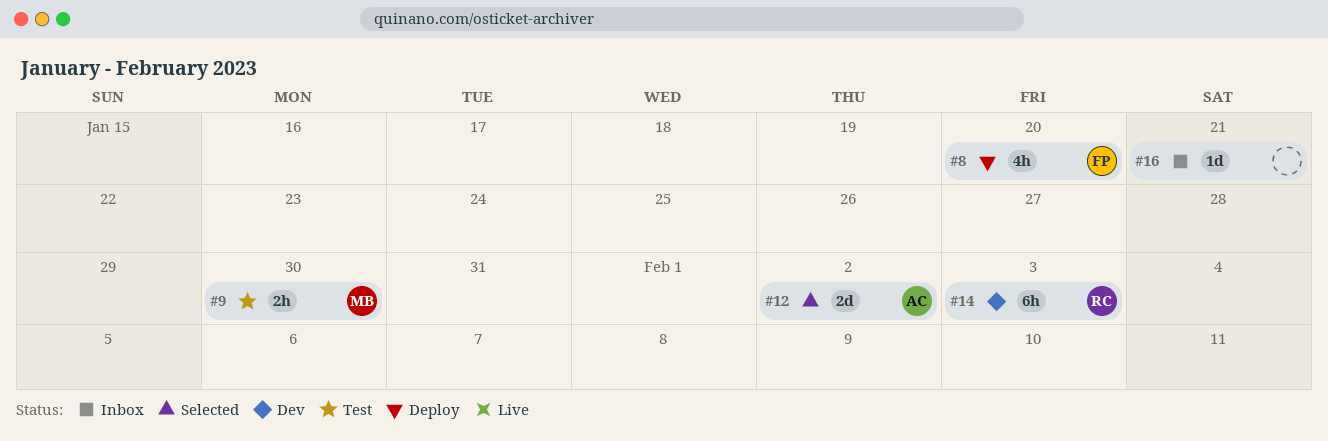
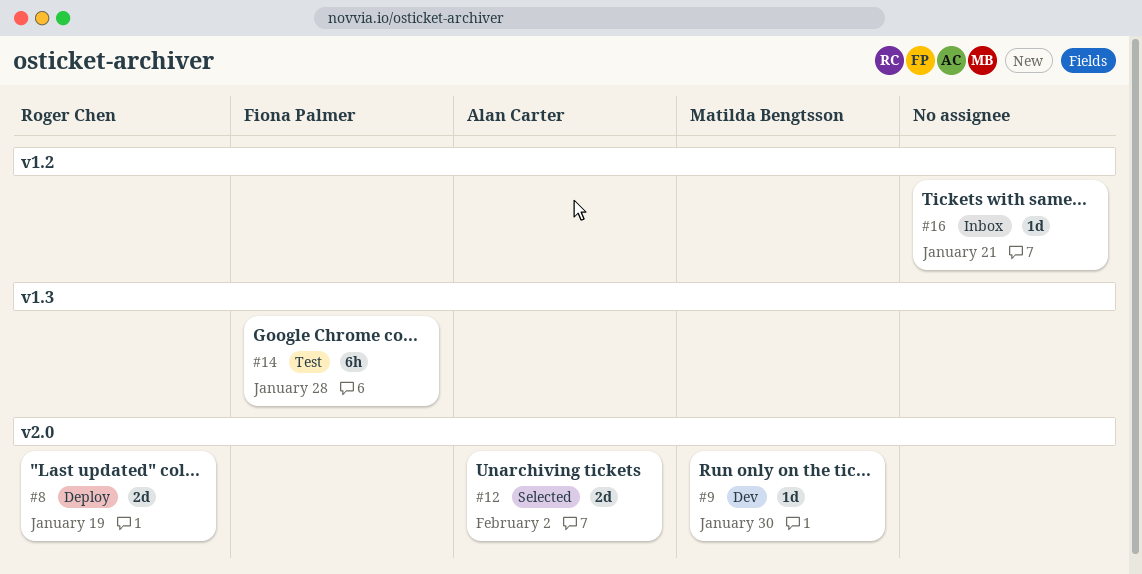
#8, owner: Fiona Palmer -> Roger Chen
#8, estimate: 4h -> 2d
#8, due: Jan 20 -> Jan 19
#9, status: Test -> Dev
#9, estimate: 2h -> 1d
#14, status: Dev -> Test
#14, owner: Roger Chen -> Fiona Palmer
#14, due: Feb 3 -> Jan 28

